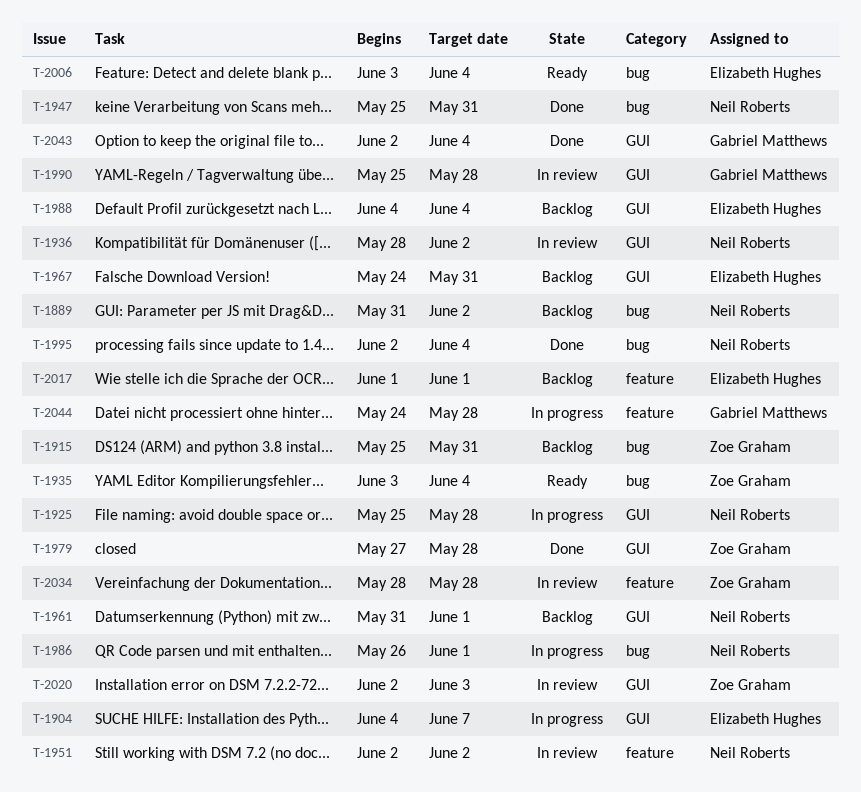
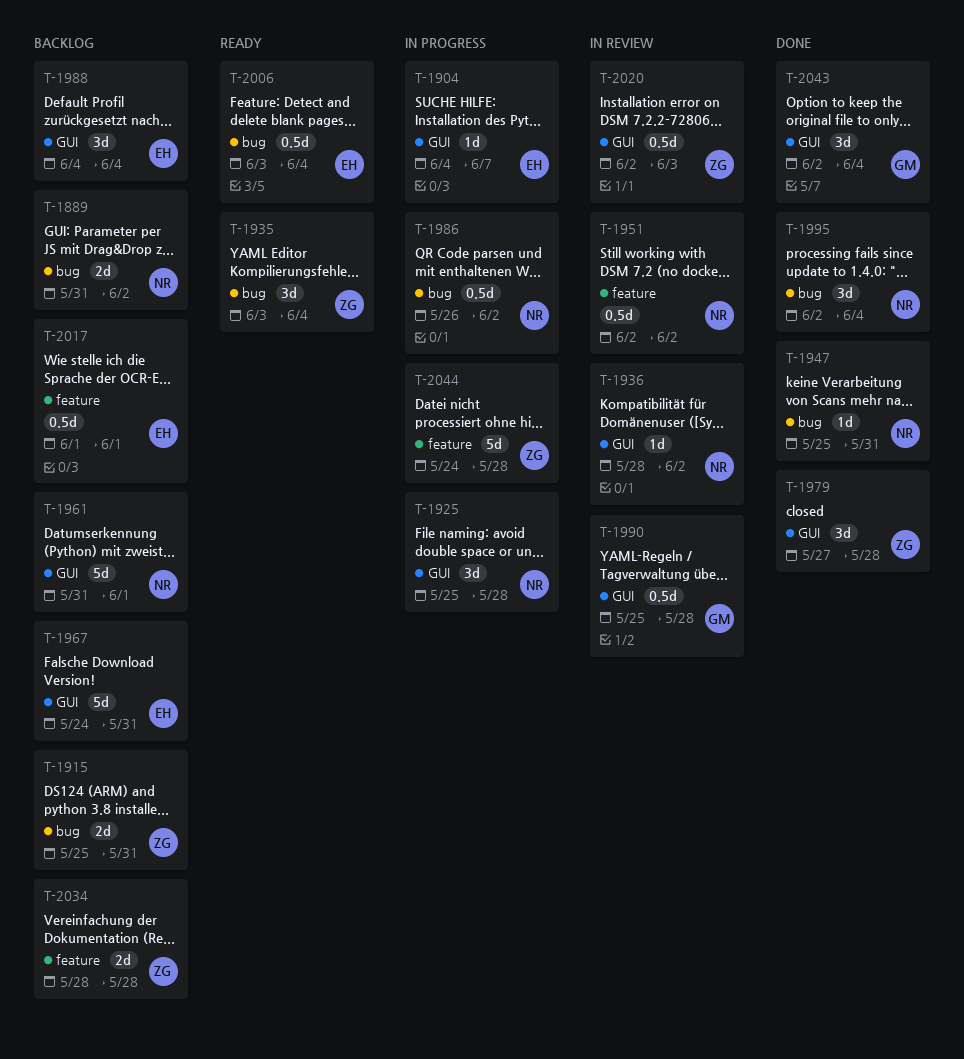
T-1986, due: Jun 1 -> Jun 2
T-2034, status: In review -> Backlog
T-2044, owner: Gabriel Matthews -> Zoe Graham

